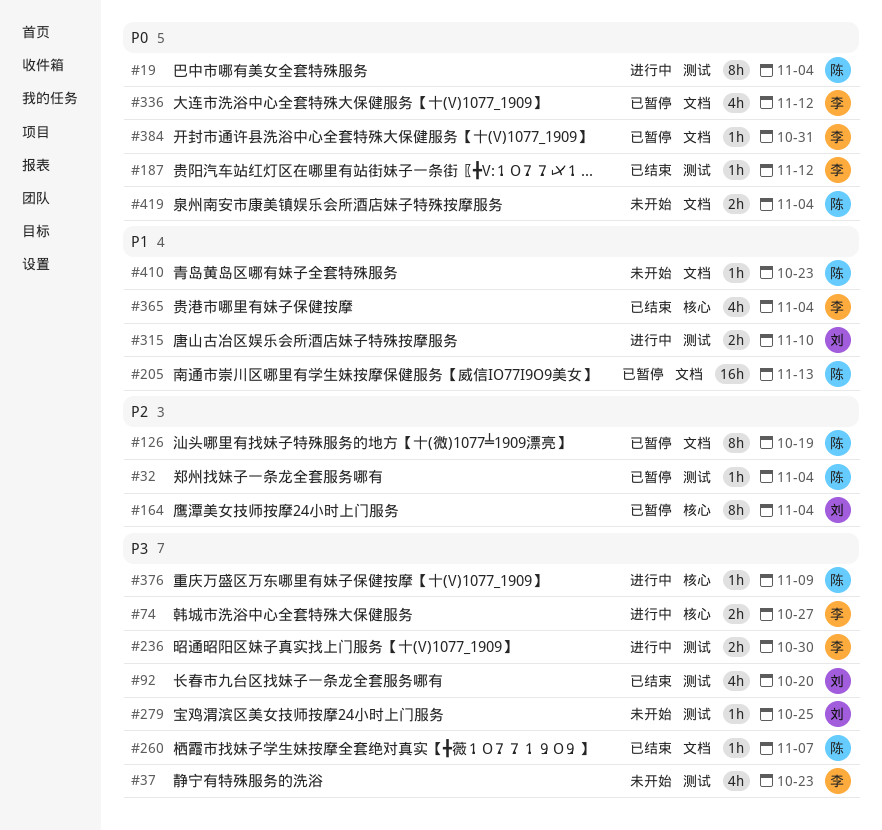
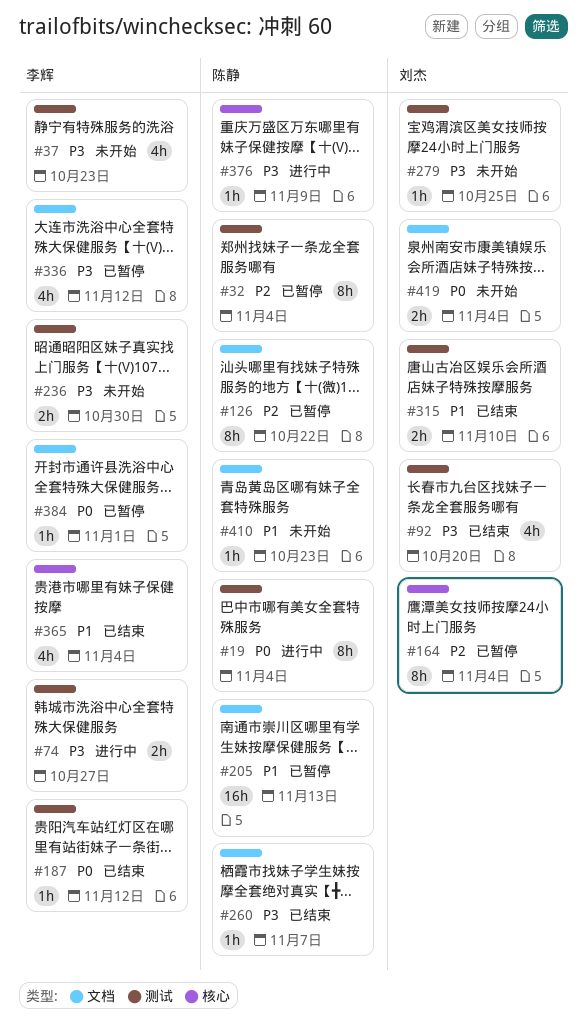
#32, estimate: 1h -> 8h
#74, label: 核心 -> 测试
#126, due: Oct 19 -> Oct 22
#236, status: 进行中 -> 未开始
#315, status: 进行中 -> 已结束
#336, priority: P0 -> P3
#384, due: Oct 31 -> Nov 1
#419, owner: 陈静 -> 刘杰

